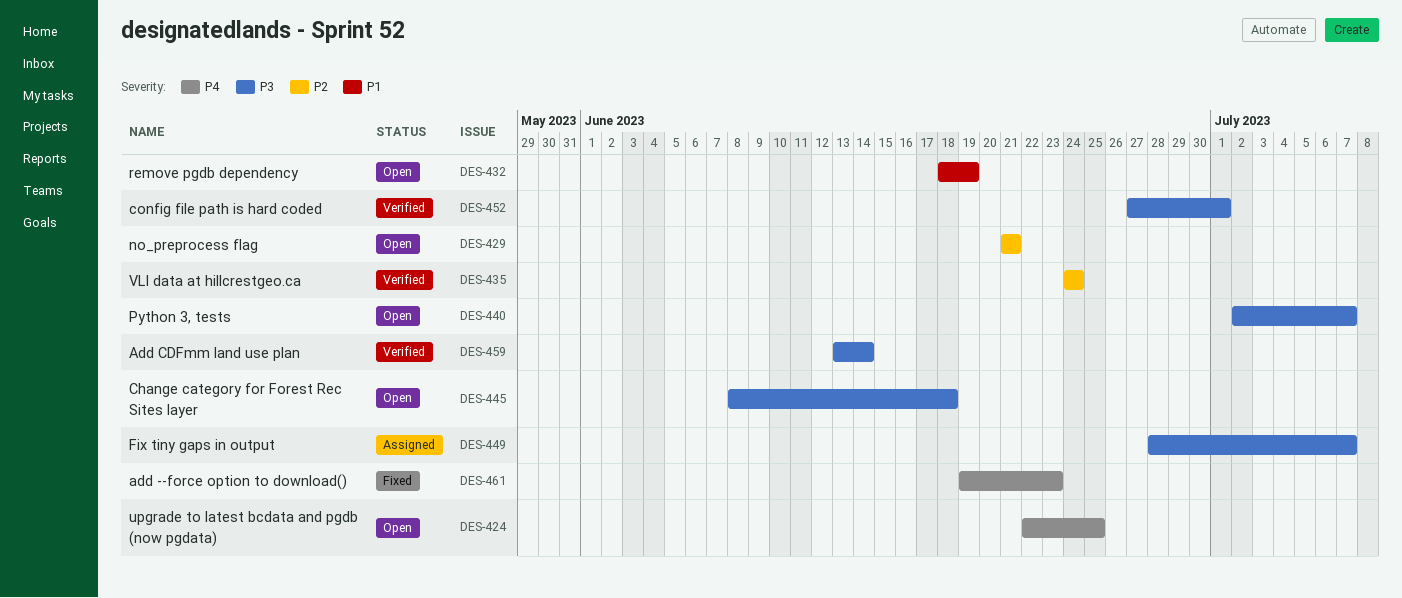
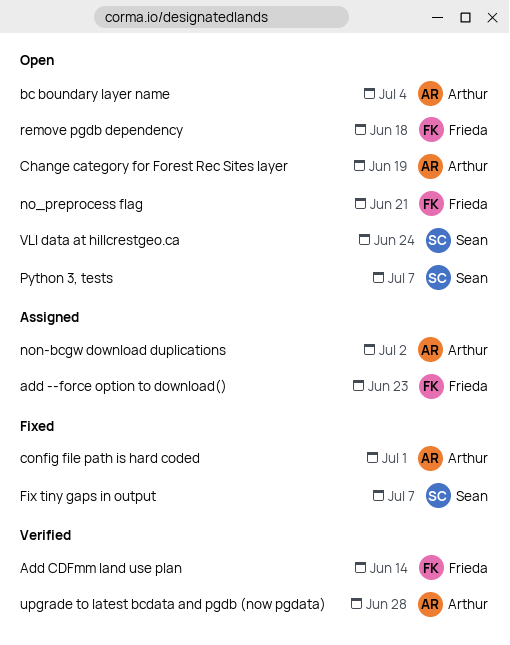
add --force option to download(), status: Fixed -> Assigned
bc boundary layer name: none -> present
Change category for Forest Rec Sites layer, due: Jun 18 -> Jun 19
config file path is hard coded, status: Verified -> Fixed
Fix tiny gaps in output, status: Assigned -> Fixed
non-bcgw download duplications: none -> present
remove pgdb dependency, due: Jun 19 -> Jun 18
upgrade to latest bcdata and pgdb (now pgdata), status: Open -> Verified
upgrade to latest bcdata and pgdb (now pgdata), due: Jun 25 -> Jun 28
VLI data at hillcrestgeo.ca, status: Verified -> Open

